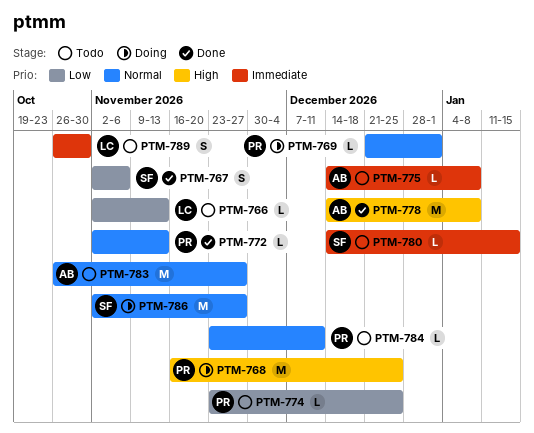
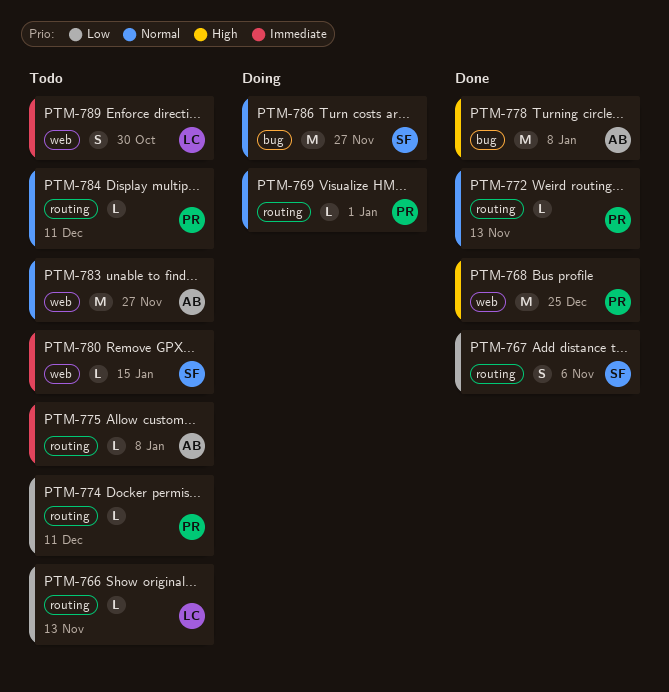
PTM-768, status: Doing -> Done
PTM-774, due: Dec 25 -> Dec 11

